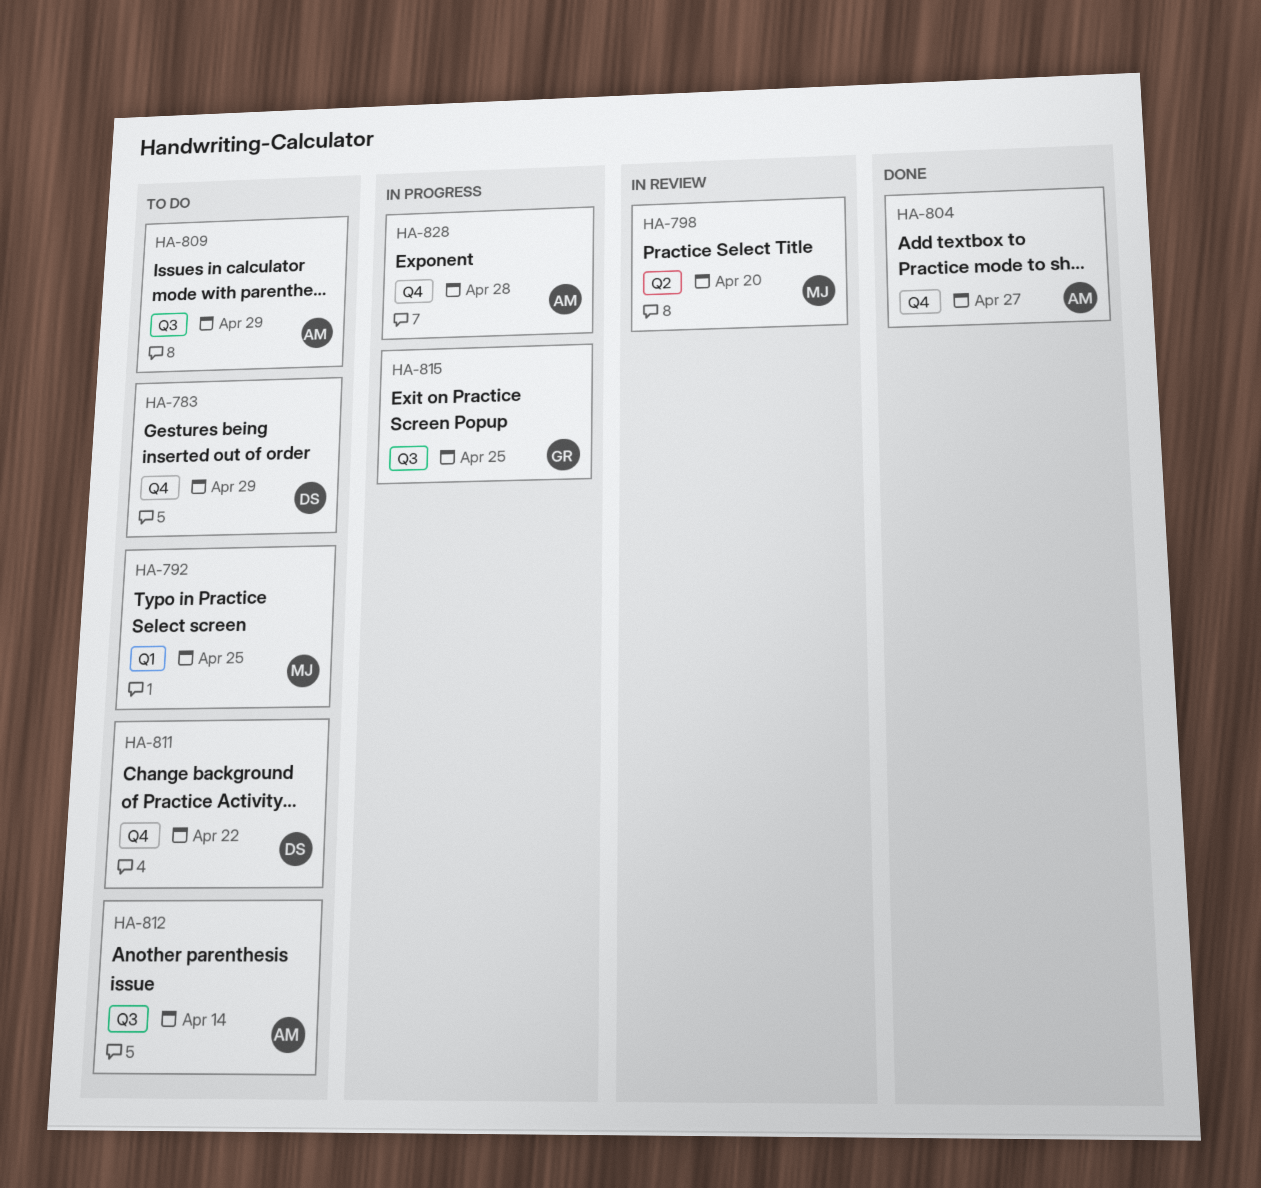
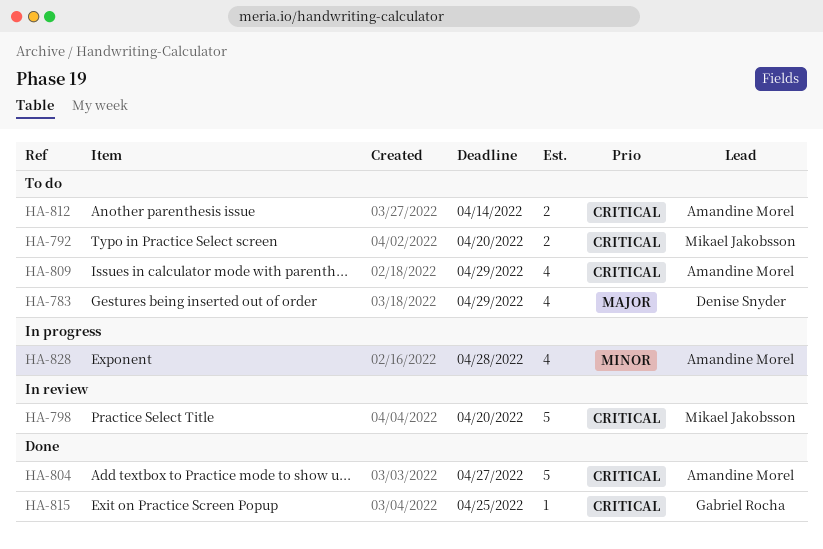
HA-792, due: Apr 25 -> Apr 20
HA-811: present -> none
HA-815, status: In progress -> Done

